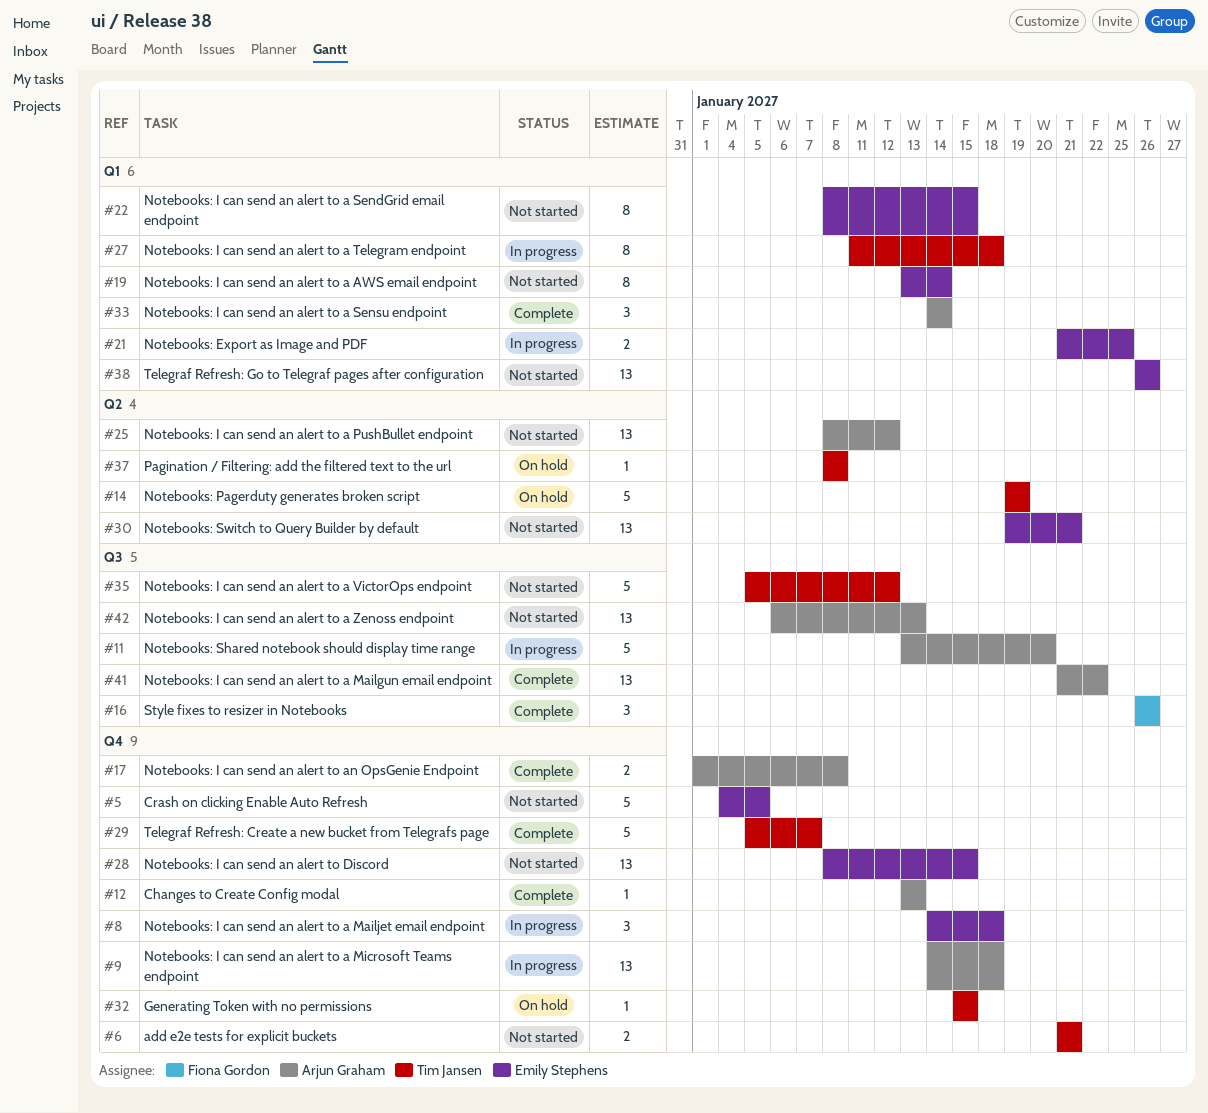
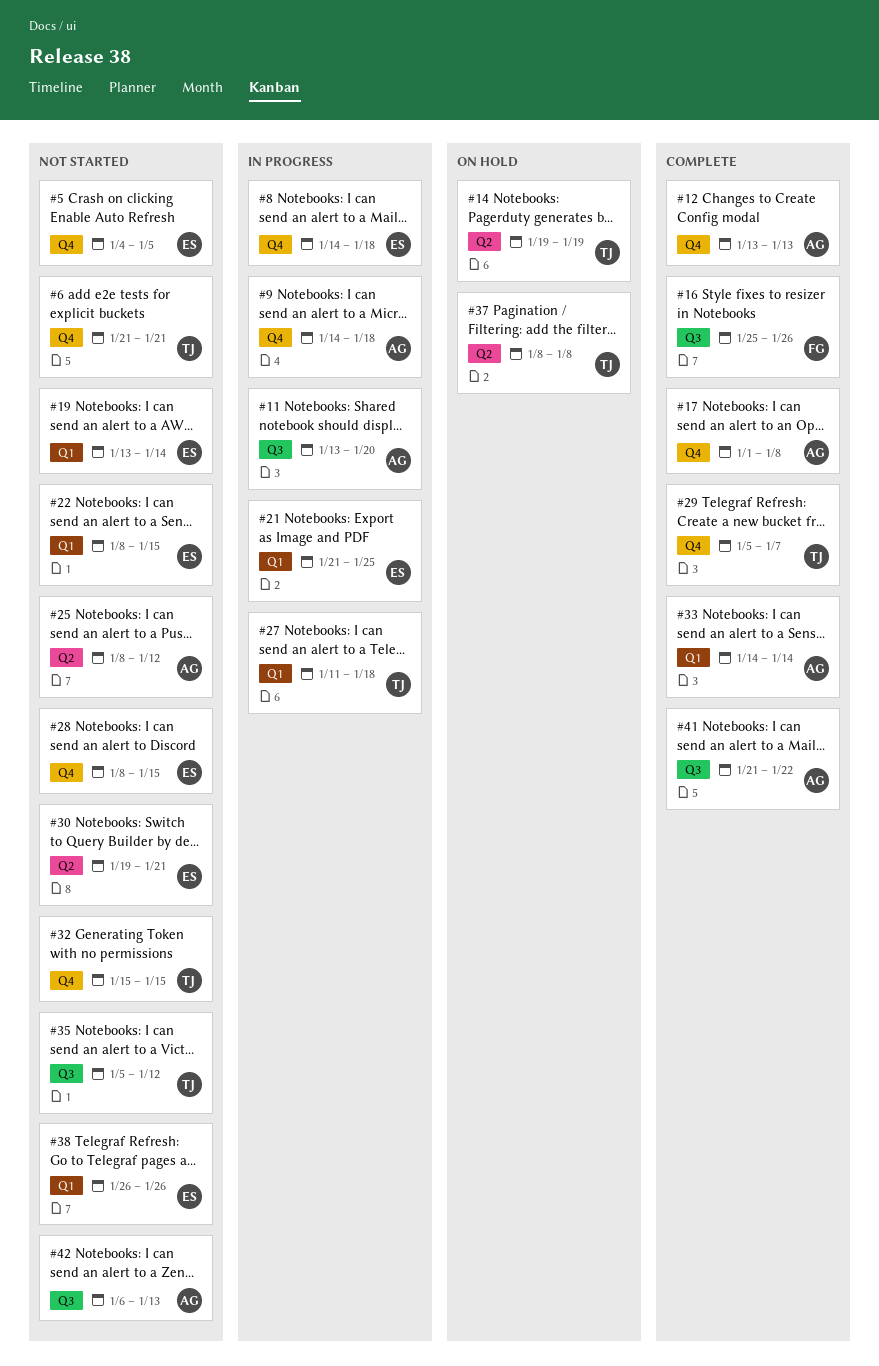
#16, start: Jan 26 -> Jan 25
#32, status: On hold -> Not started

